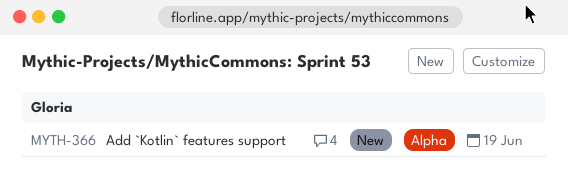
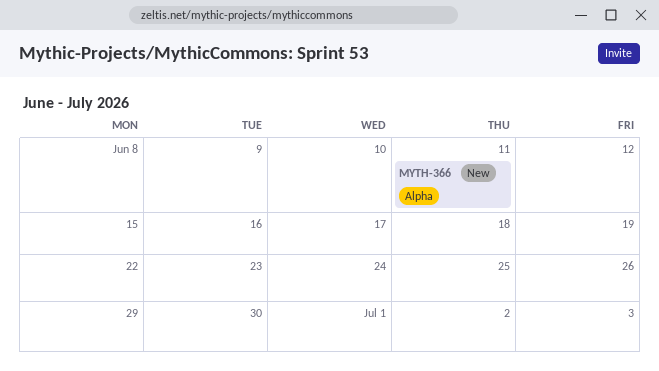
MYTH-366, due: Jun 19 -> Jun 11

